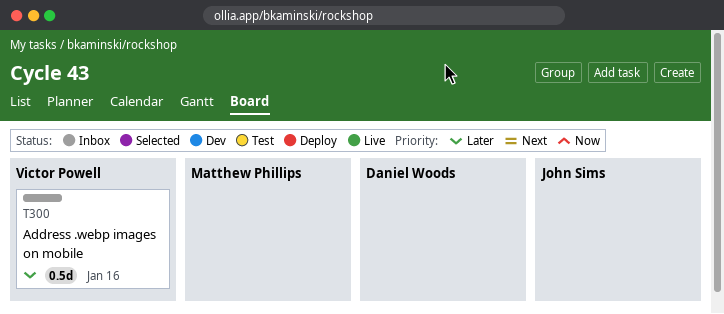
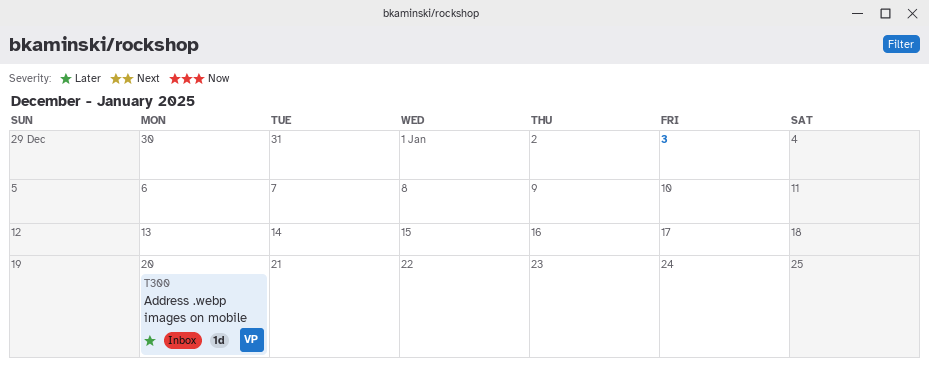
T300, estimate: 0.5d -> 1d
T300, due: Jan 16 -> Jan 20

